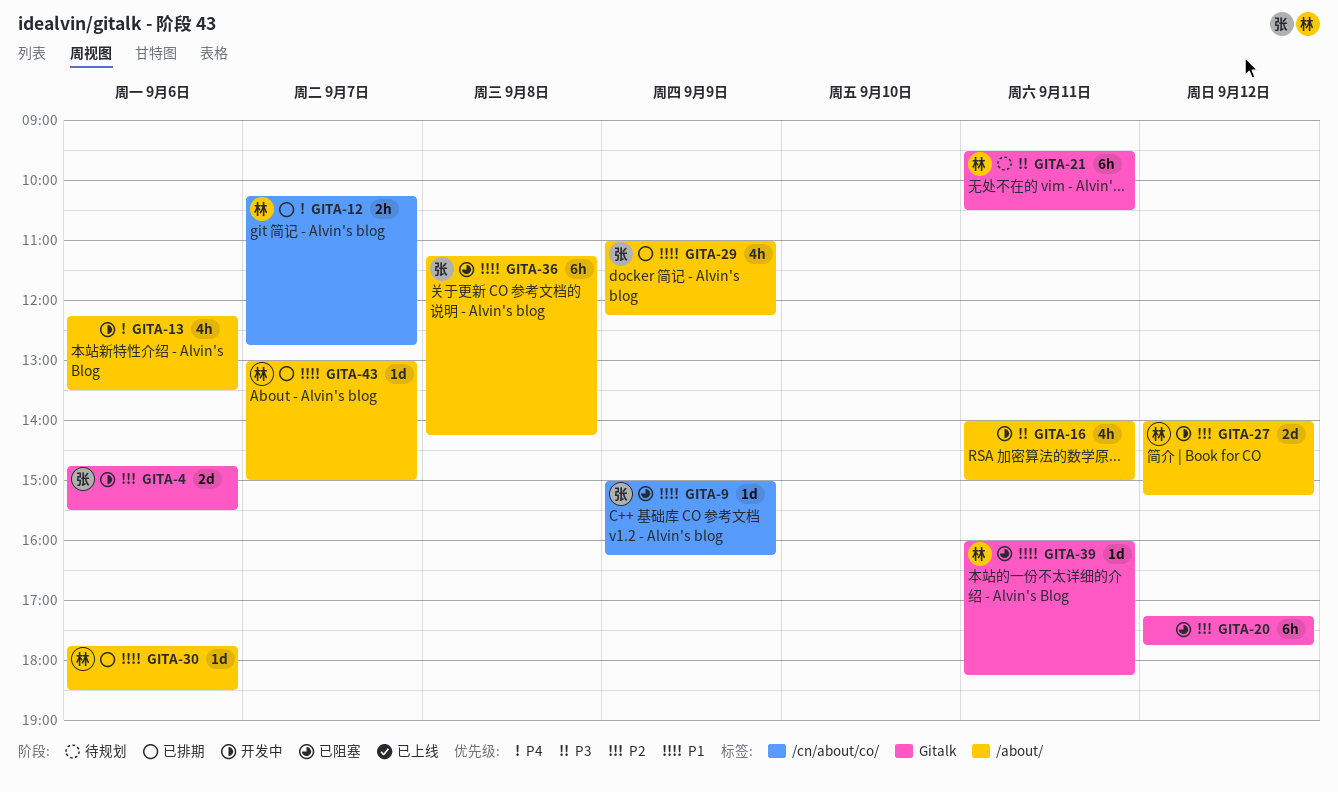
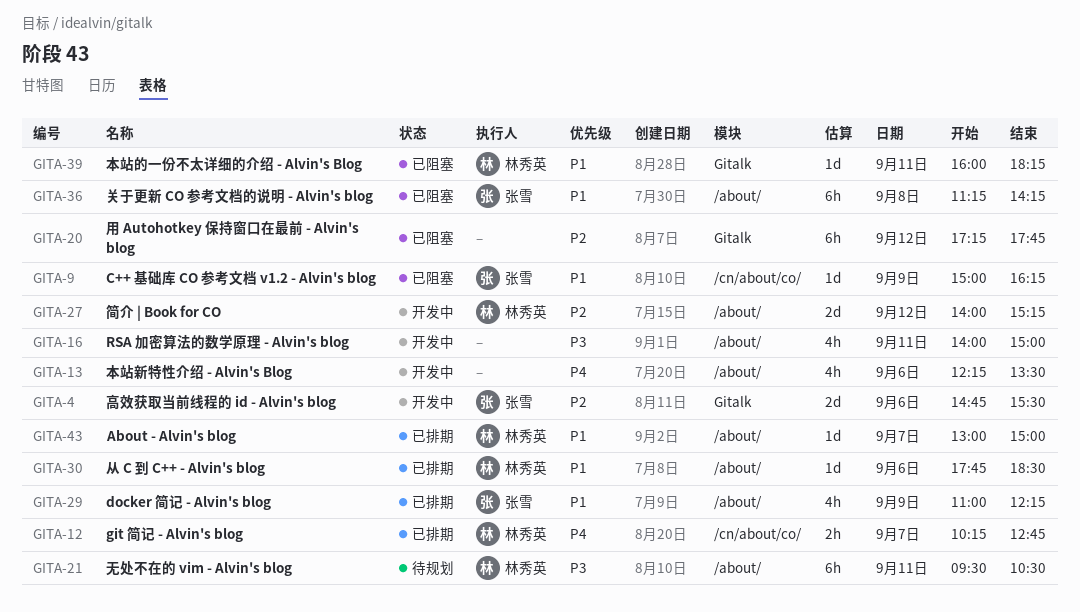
GITA-21, label: Gitalk -> /about/

